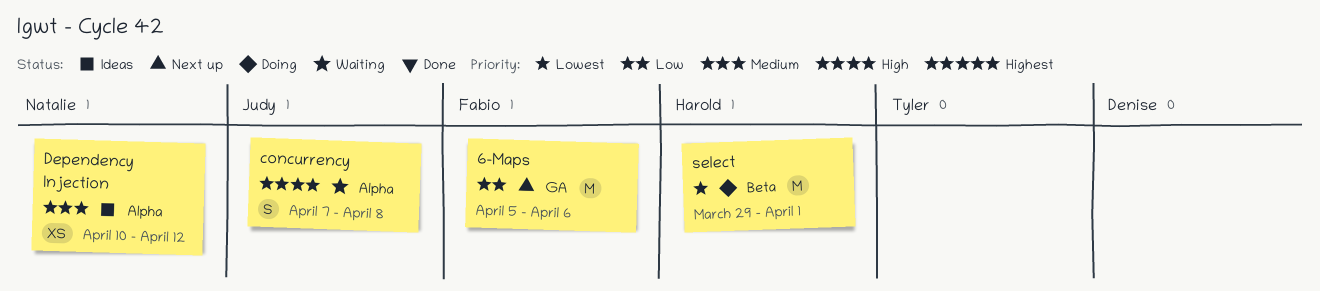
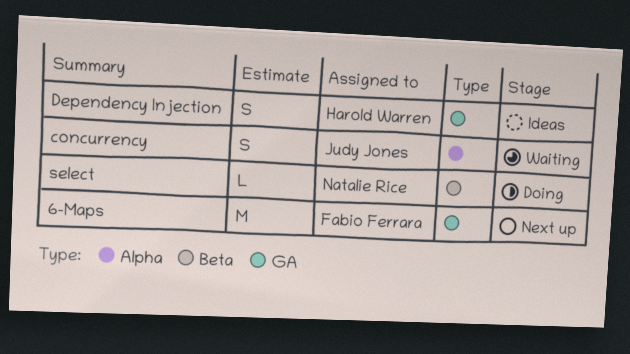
Dependency Injection, owner: Natalie Rice -> Harold Warren
Dependency Injection, label: Alpha -> GA
Dependency Injection, estimate: XS -> S
select, owner: Harold Warren -> Natalie Rice
select, estimate: M -> L

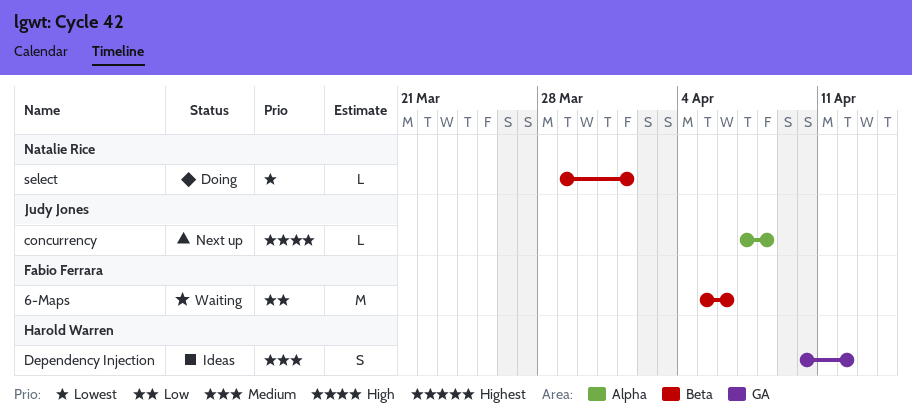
6-Maps, status: Next up -> Waiting
6-Maps, label: GA -> Beta
concurrency, status: Waiting -> Next up
concurrency, estimate: S -> L

